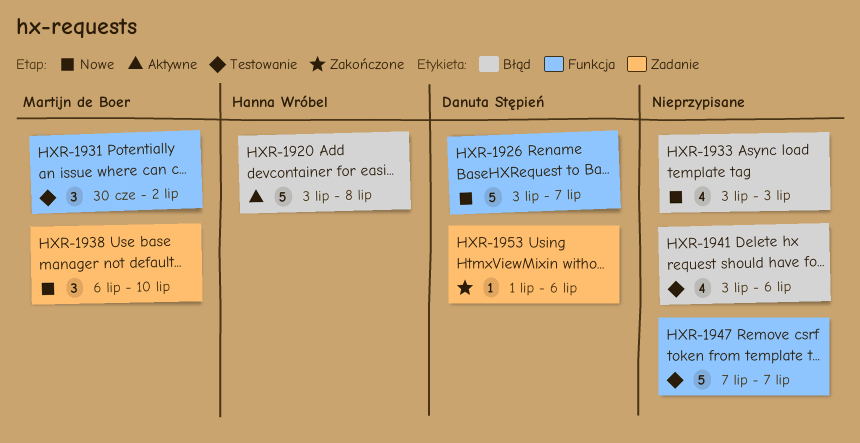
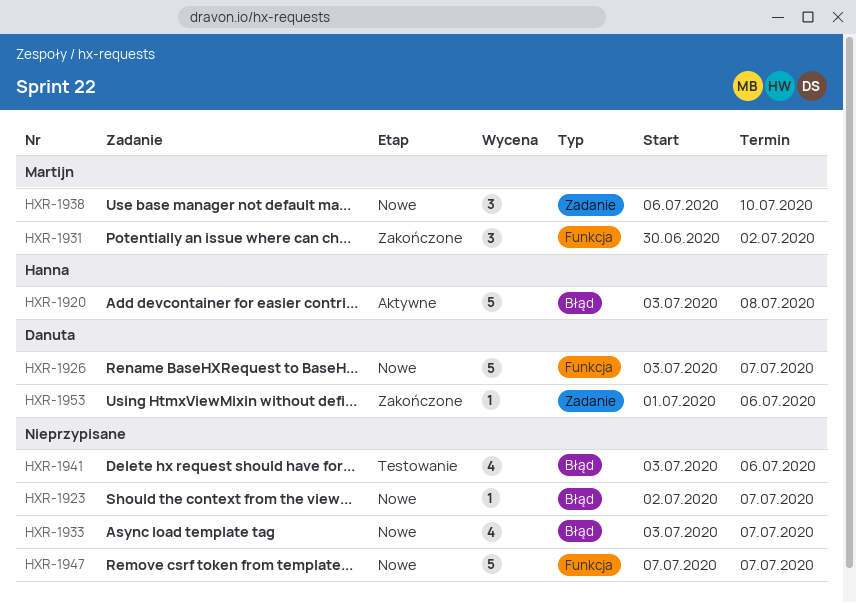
HXR-1923: none -> present
HXR-1931, status: Testowanie -> Zakończone
HXR-1933, due: Jul 3 -> Jul 7
HXR-1947, status: Testowanie -> Nowe

